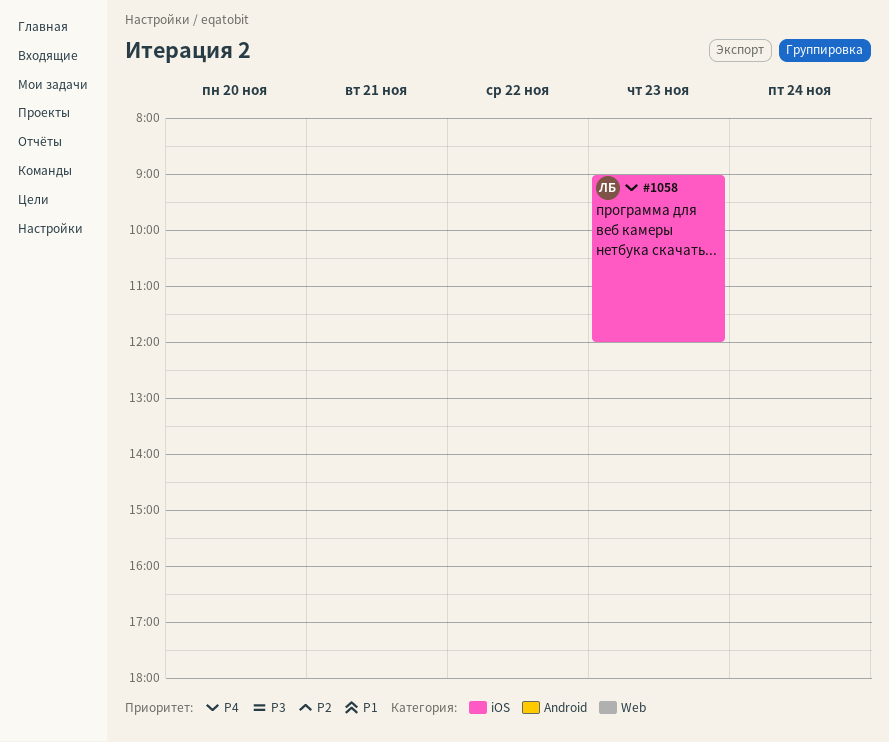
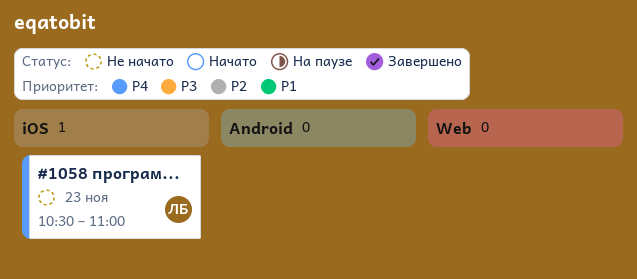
#1058, begins: 09:00 -> 10:30
#1058, ends: 12:00 -> 11:00

